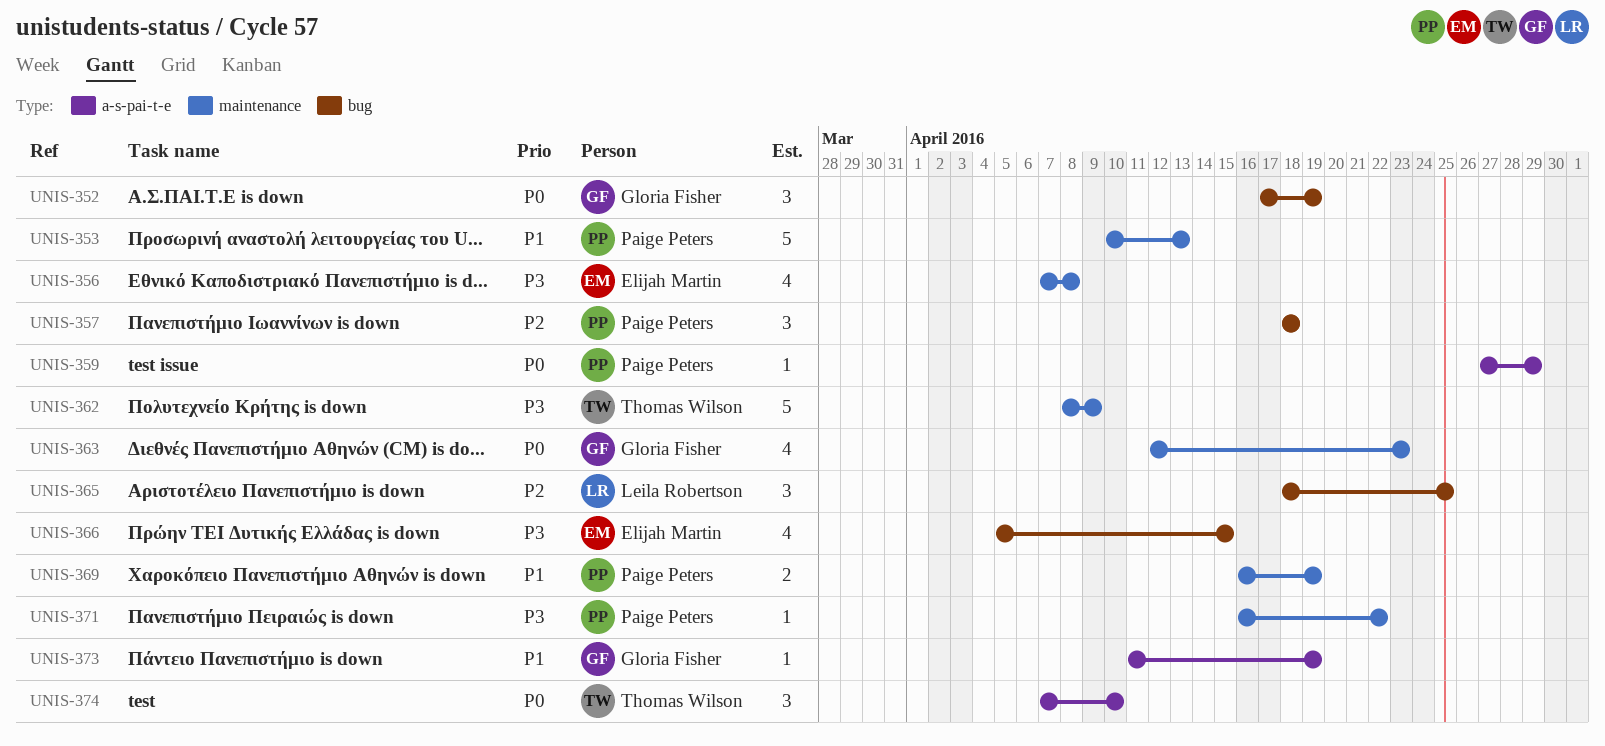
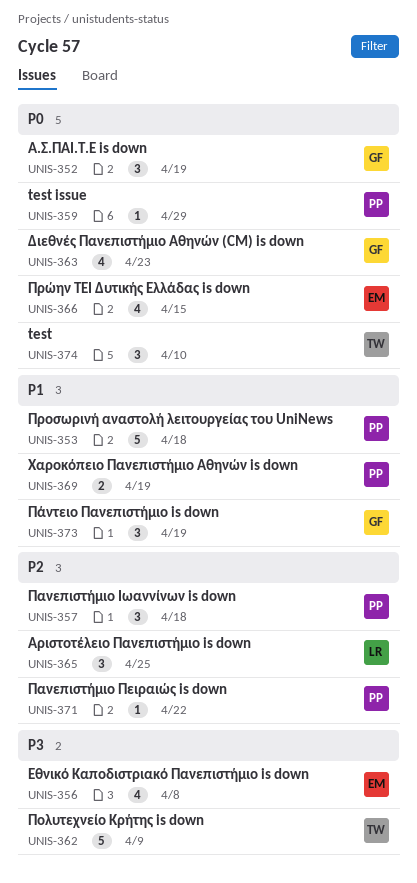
UNIS-353, due: Apr 13 -> Apr 18
UNIS-366, priority: P3 -> P0
UNIS-371, priority: P3 -> P2
UNIS-373, estimate: 1 -> 3

